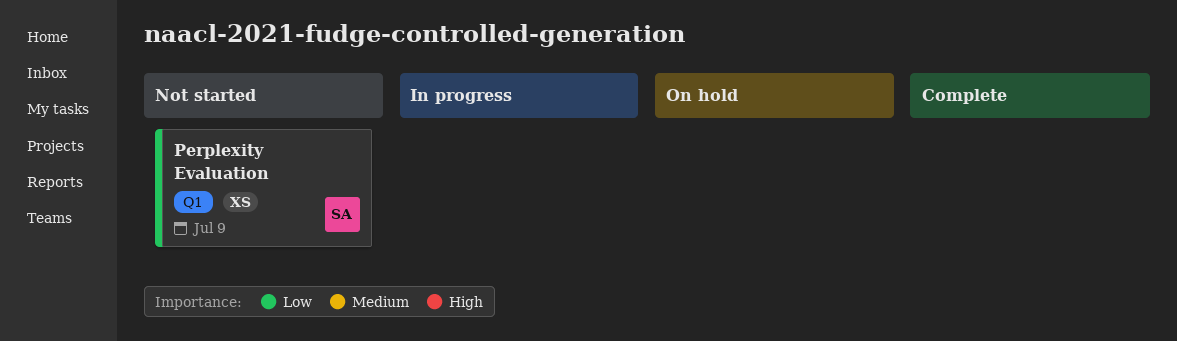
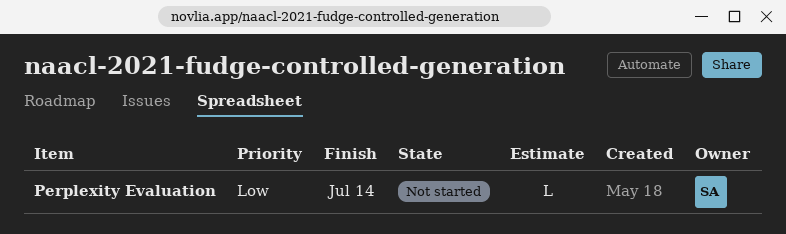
Perplexity Evaluation, estimate: XS -> L
Perplexity Evaluation, due: Jul 9 -> Jul 14

